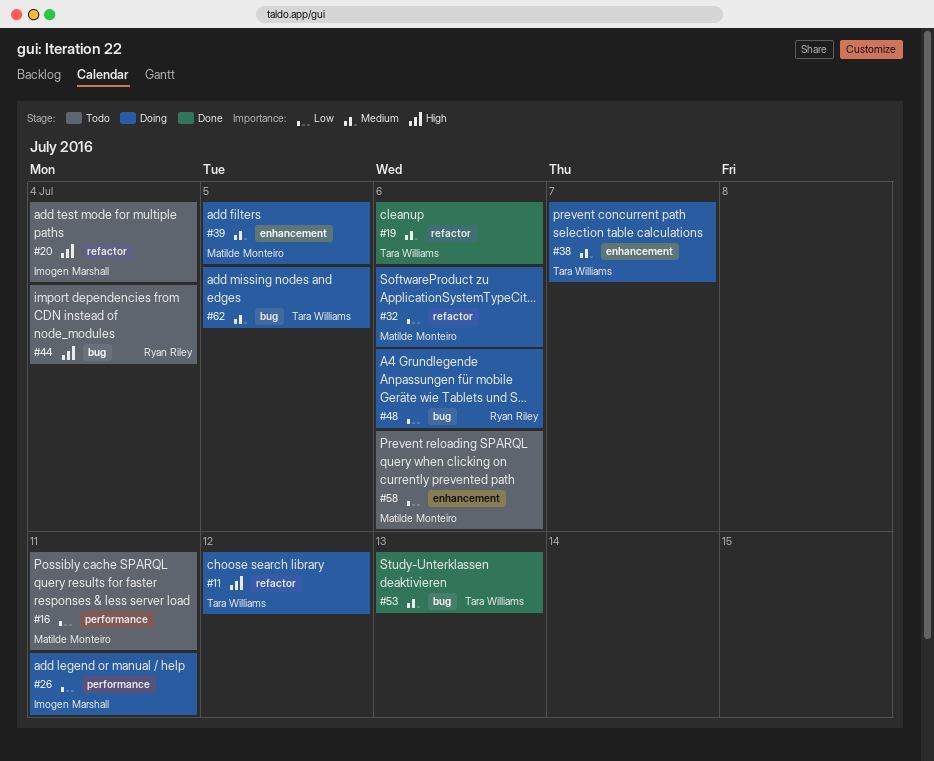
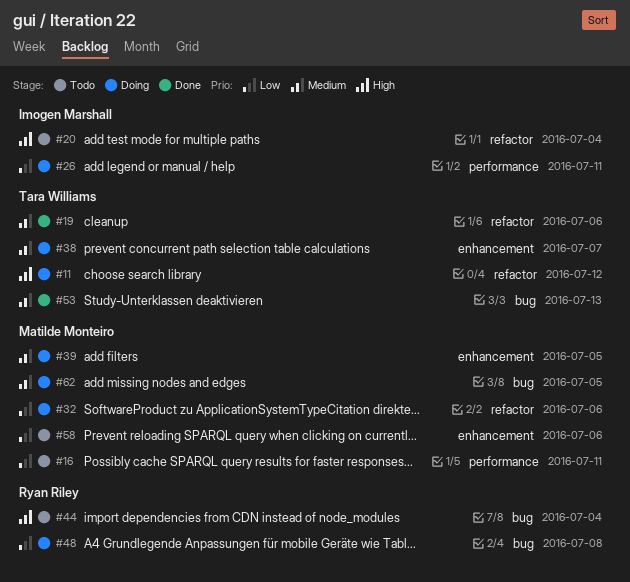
#48, due: Jul 6 -> Jul 8
#62, owner: Tara Williams -> Matilde Monteiro

